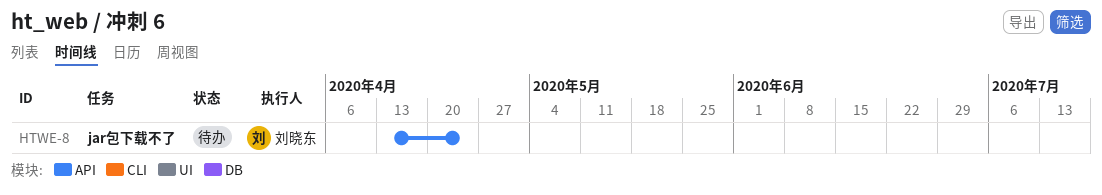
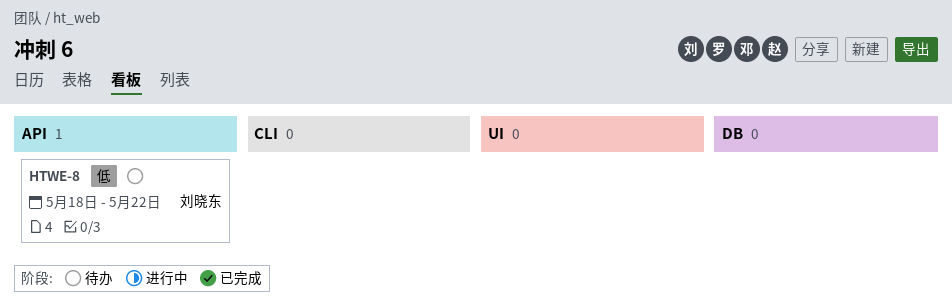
HTWE-8, start: Apr 13 -> May 18
HTWE-8, due: Apr 24 -> May 22

